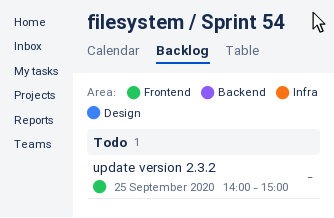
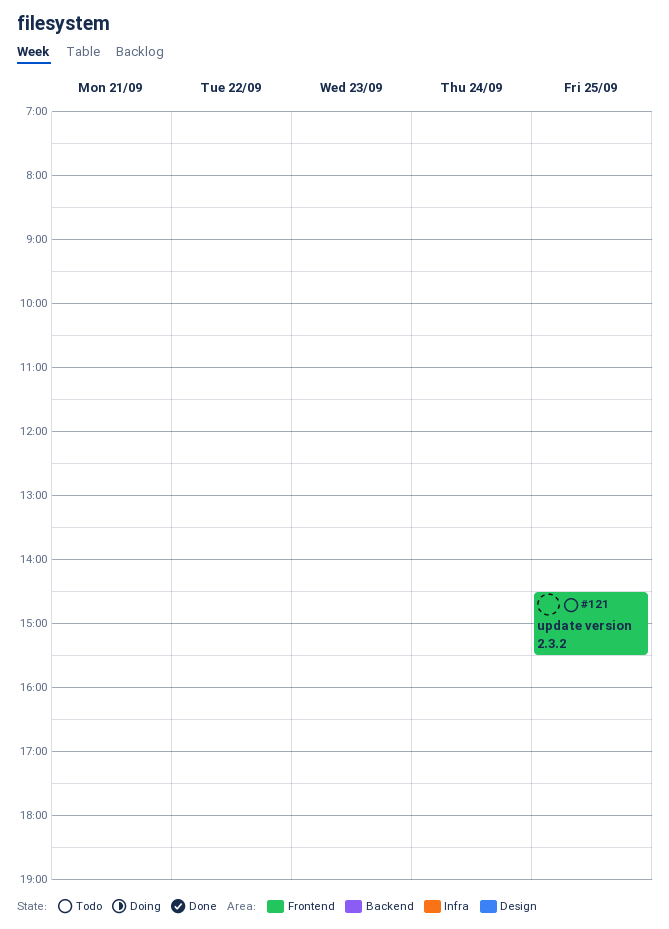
update version 2.3.2, begins: 14:00 -> 14:30
update version 2.3.2, ends: 15:00 -> 15:30

